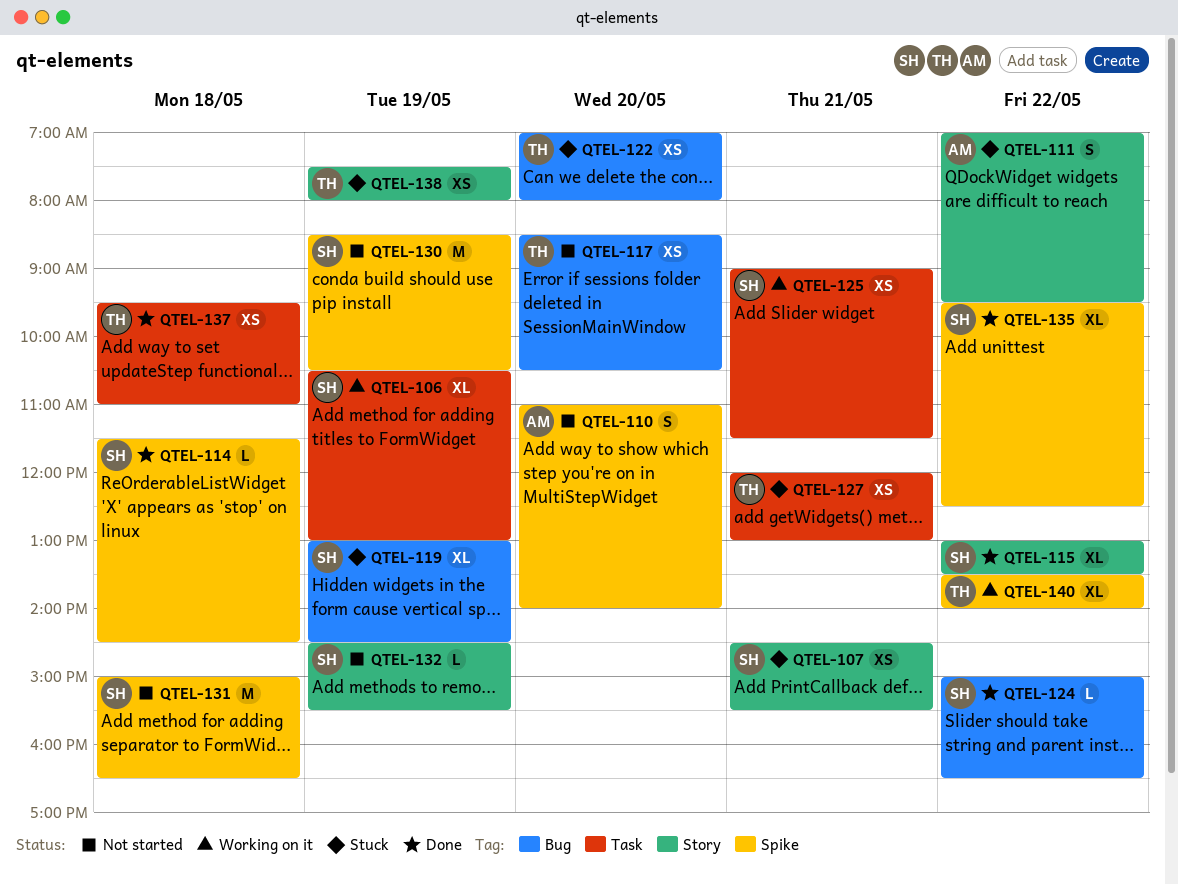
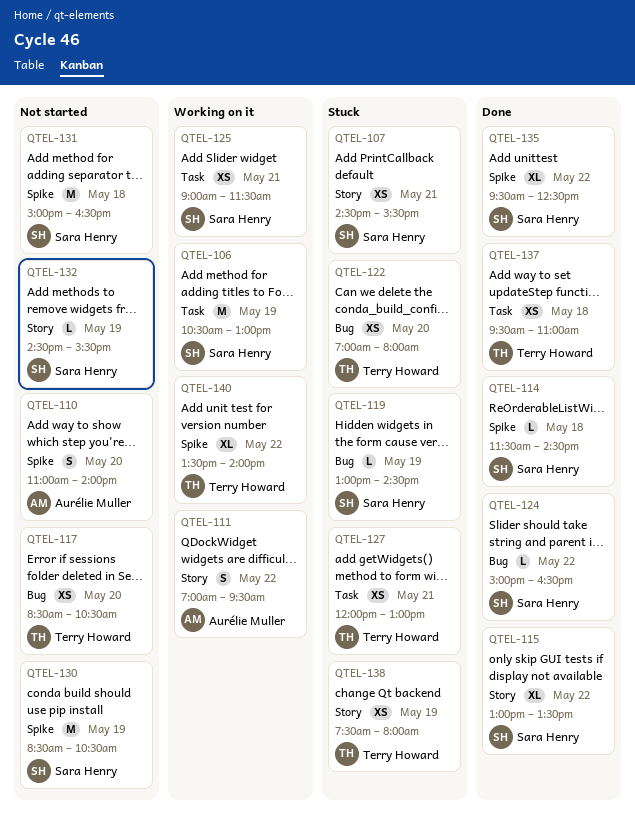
QTEL-106, estimate: XL -> M
QTEL-111, status: Stuck -> Working on it
QTEL-119, estimate: XL -> L

